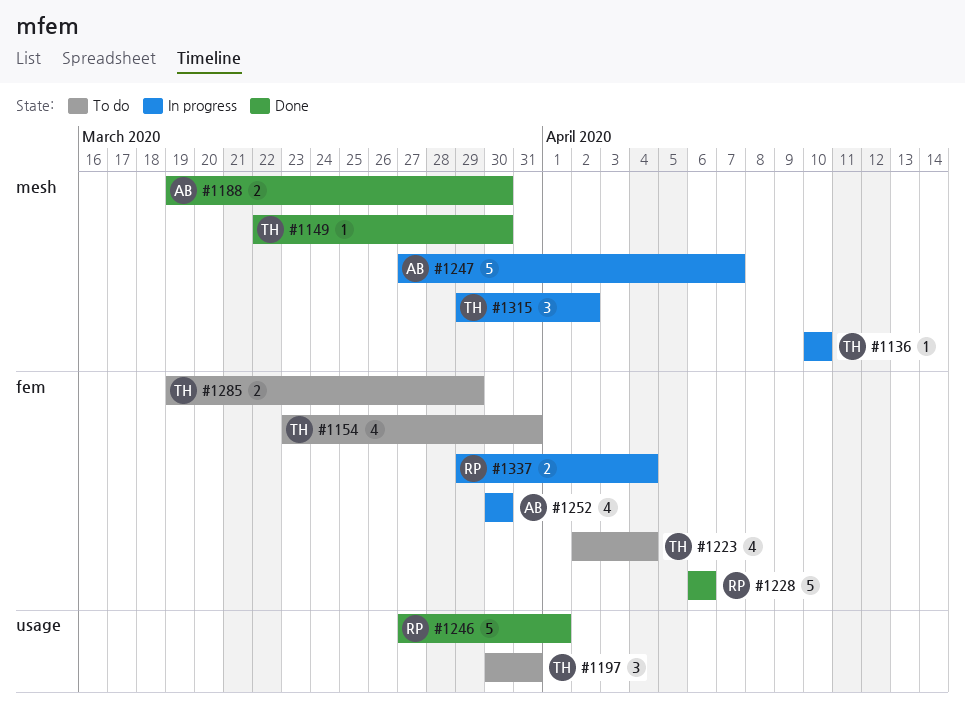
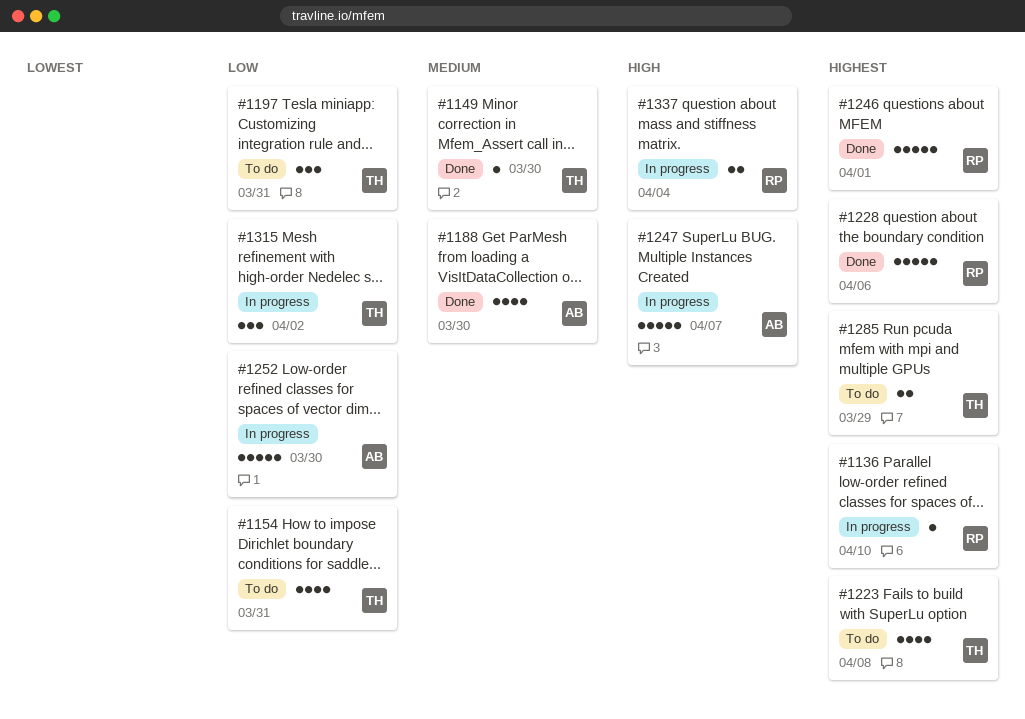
#1136, owner: TH -> RP
#1188, estimate: 2 -> 4
#1223, due: Apr 4 -> Apr 8
#1252, estimate: 4 -> 5

